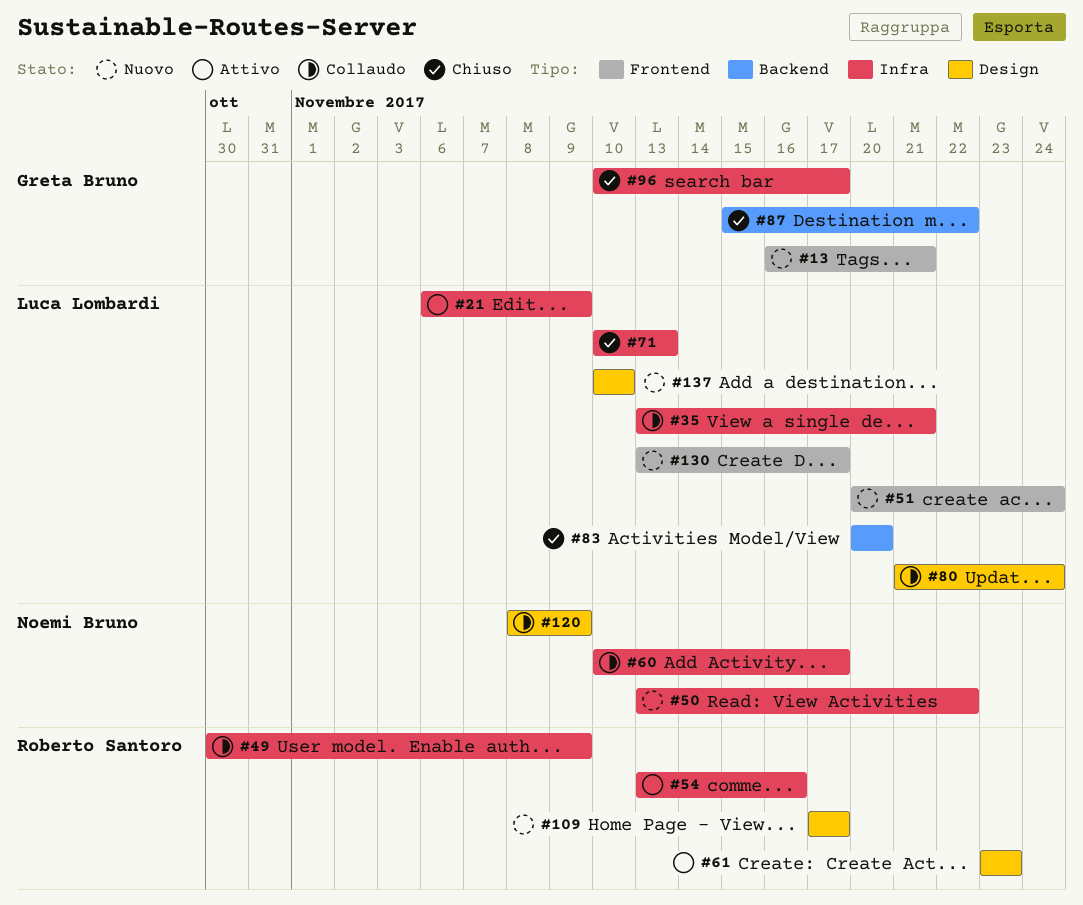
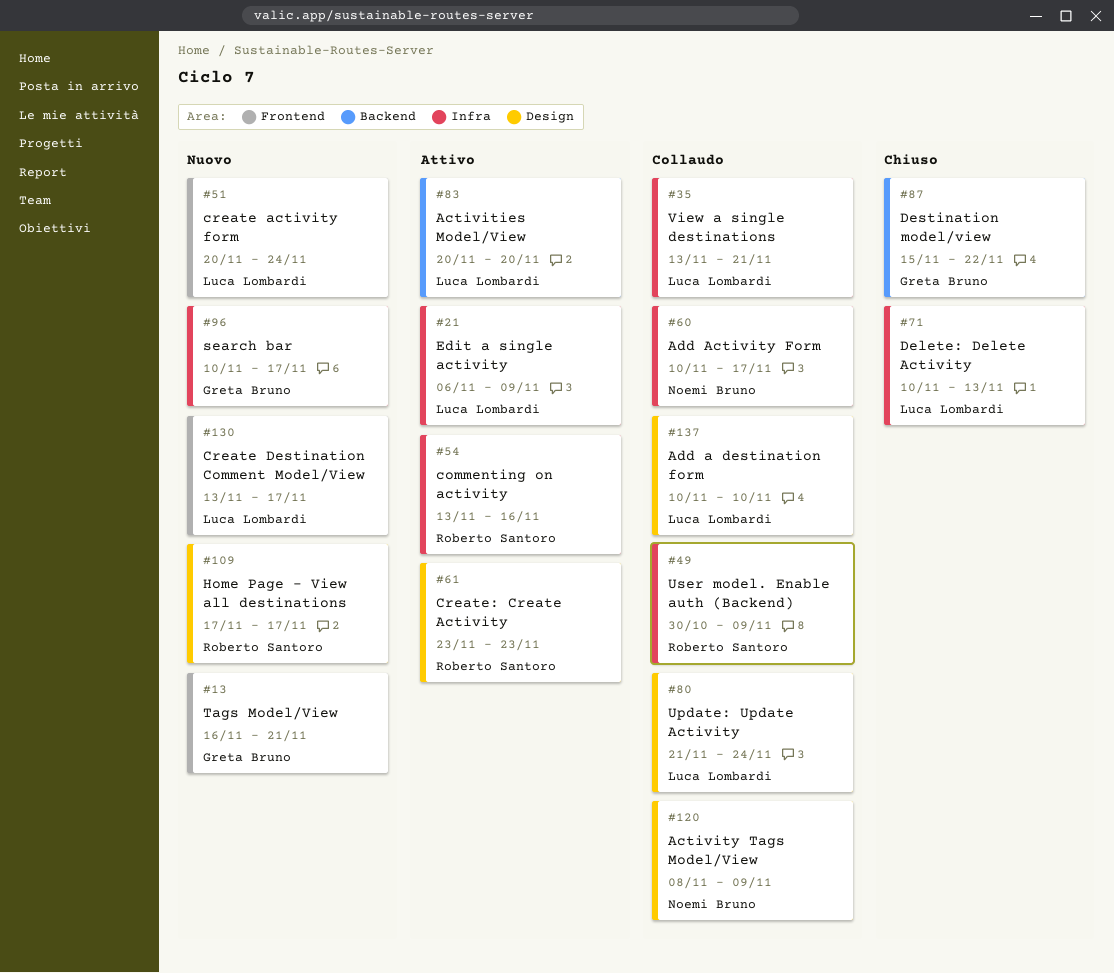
#50: present -> none
#83, status: Chiuso -> Attivo
#96, status: Chiuso -> Nuovo
#137, status: Nuovo -> Collaudo

